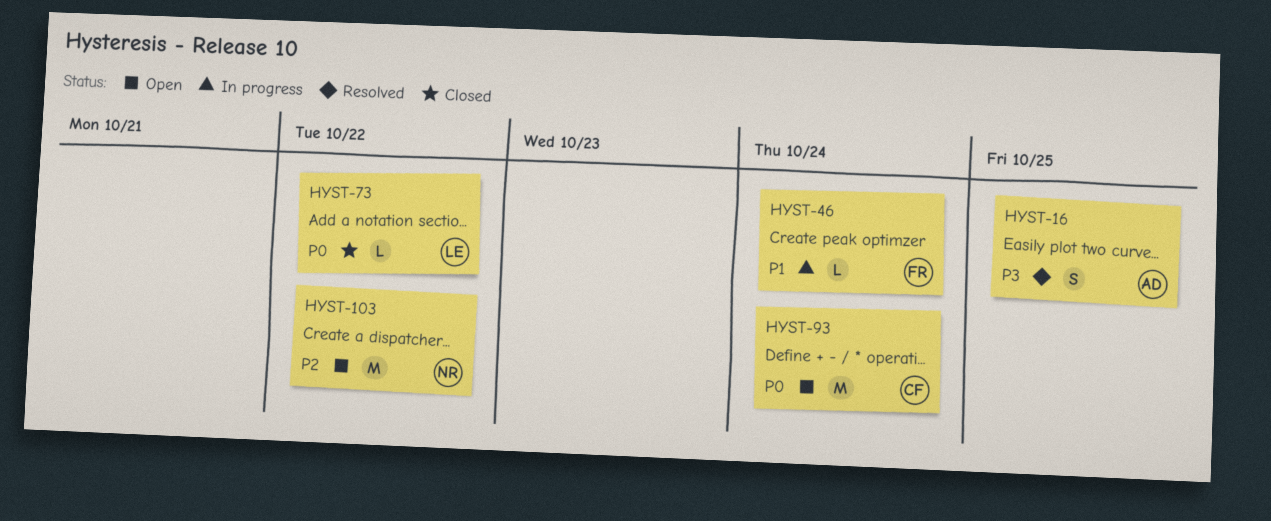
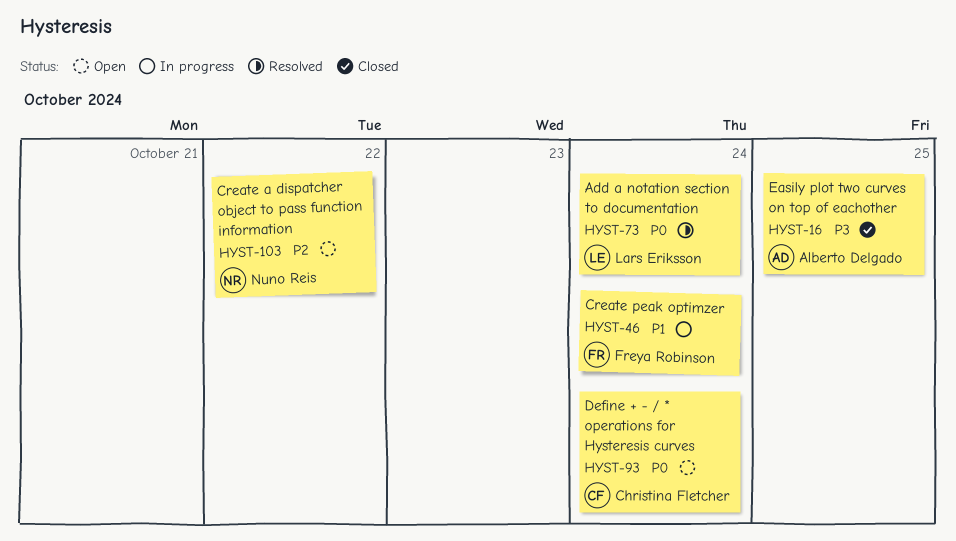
HYST-16, status: Resolved -> Closed
HYST-73, status: Closed -> Resolved
HYST-73, due: Oct 22 -> Oct 24

